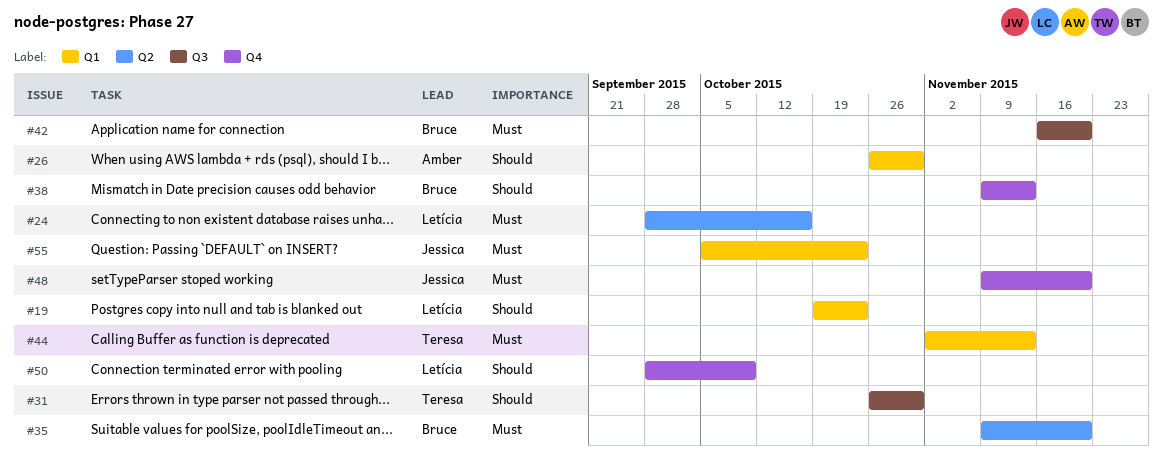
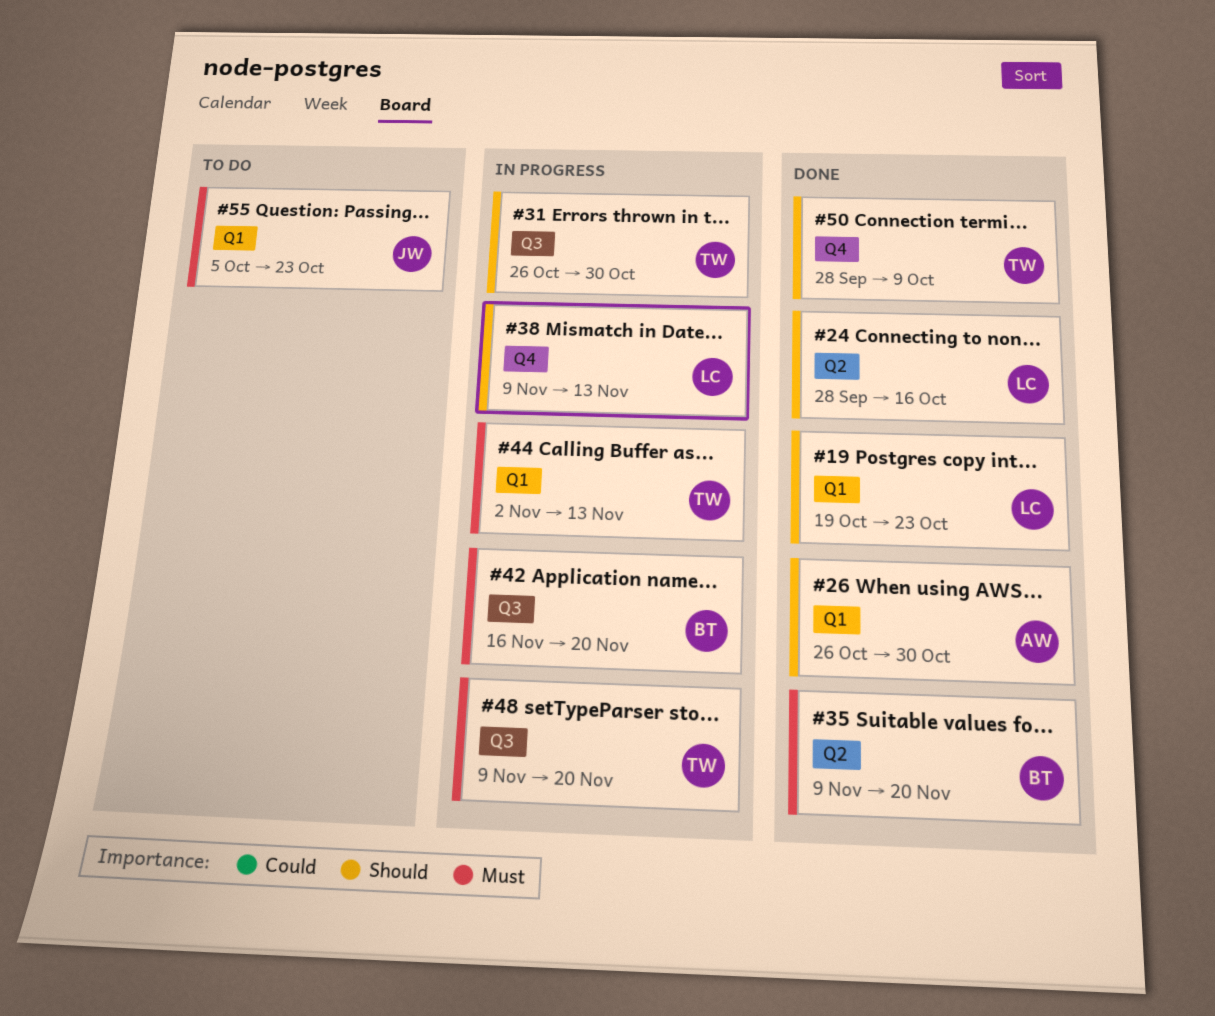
#24, priority: Must -> Should
#38, owner: Bruce -> Letícia
#48, owner: Jessica -> Teresa
#48, label: Q4 -> Q3
#50, owner: Letícia -> Teresa

